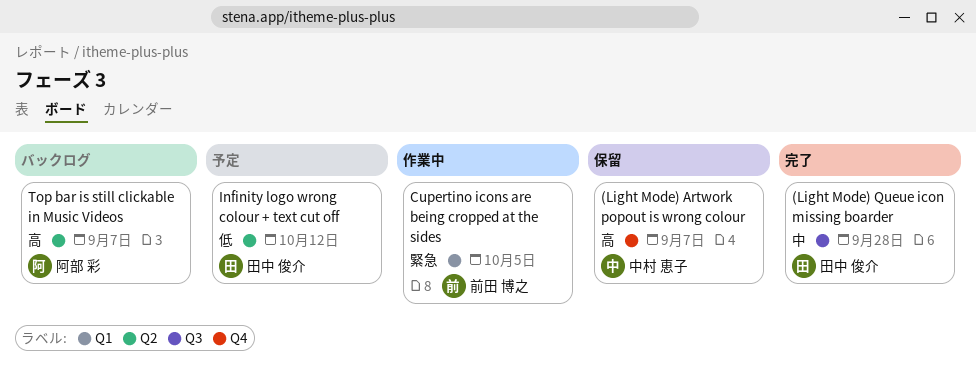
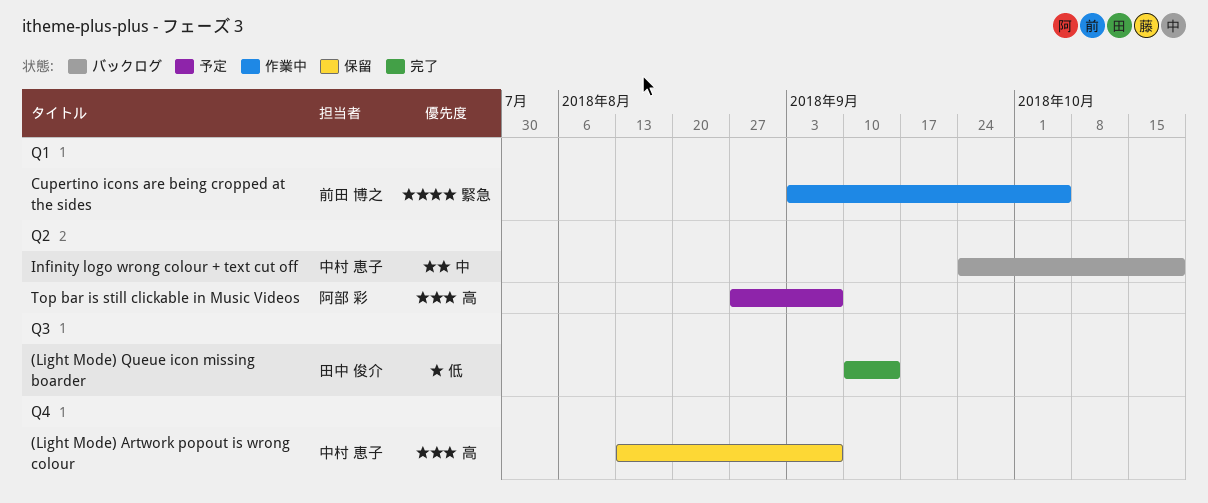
(Light Mode) Queue icon missing boarder, priority: 中 -> 低
(Light Mode) Queue icon missing boarder, due: Sep 28 -> Sep 14
Infinity logo wrong colour + text cut off, status: 予定 -> バックログ
Infinity logo wrong colour + text cut off, owner: 田中 俊介 -> 中村 恵子
Infinity logo wrong colour + text cut off, priority: 低 -> 中
Infinity logo wrong colour + text cut off, due: Oct 12 -> Oct 19
Top bar is still clickable in Music Videos, status: バックログ -> 予定

